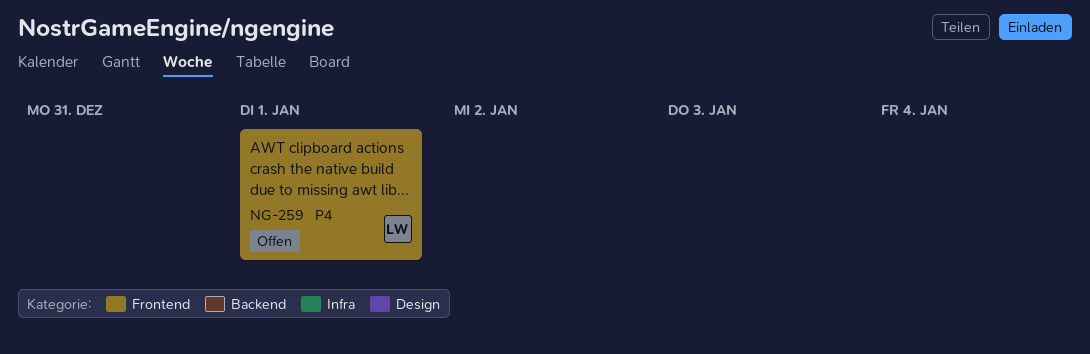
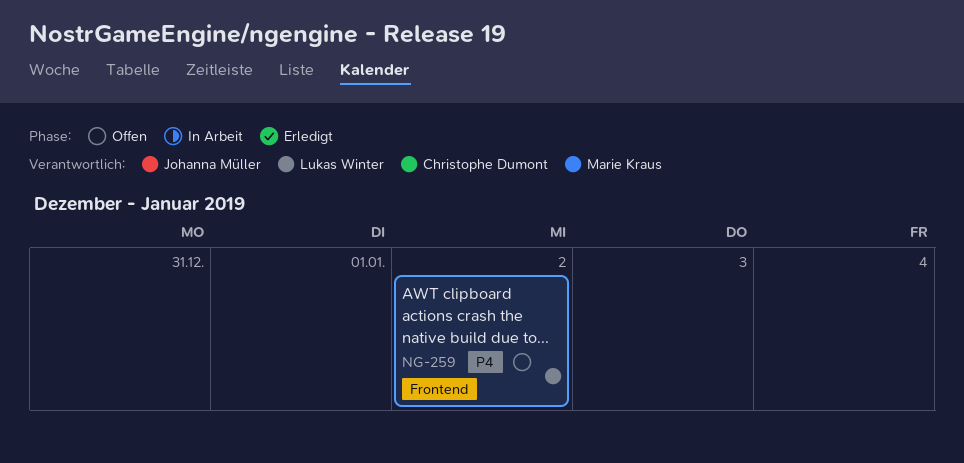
NG-259, due: Jan 1 -> Jan 2

